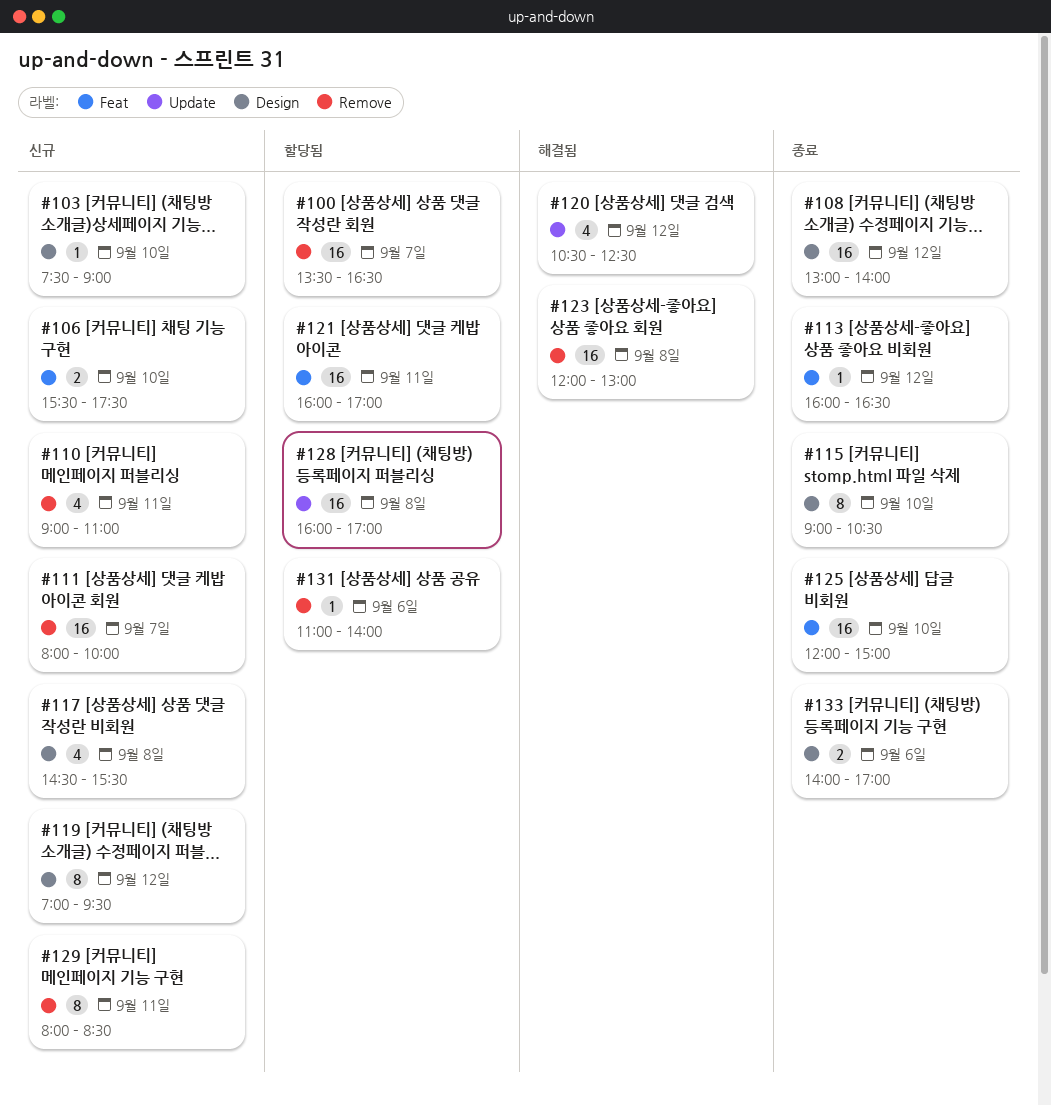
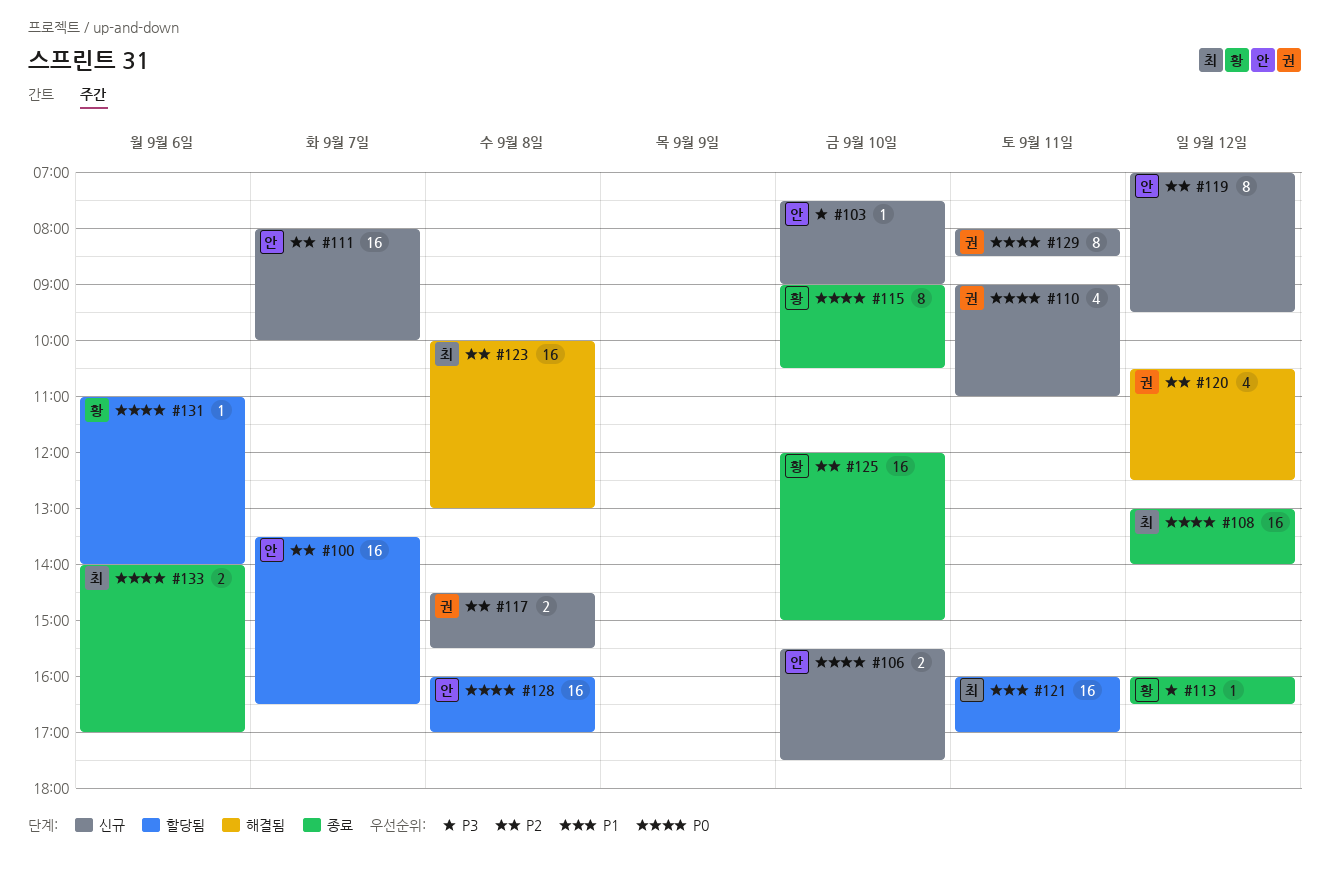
#117, estimate: 4 -> 2
#123, begins: 12:00 -> 10:00

